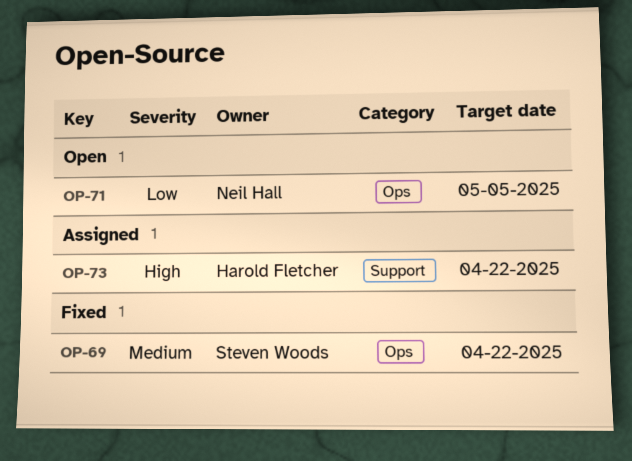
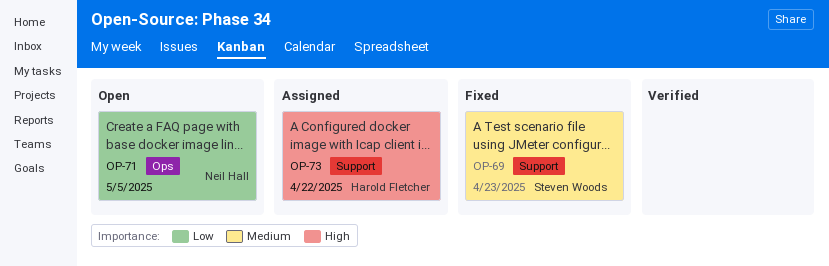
OP-69, label: Ops -> Support
OP-69, due: Apr 22 -> Apr 23

